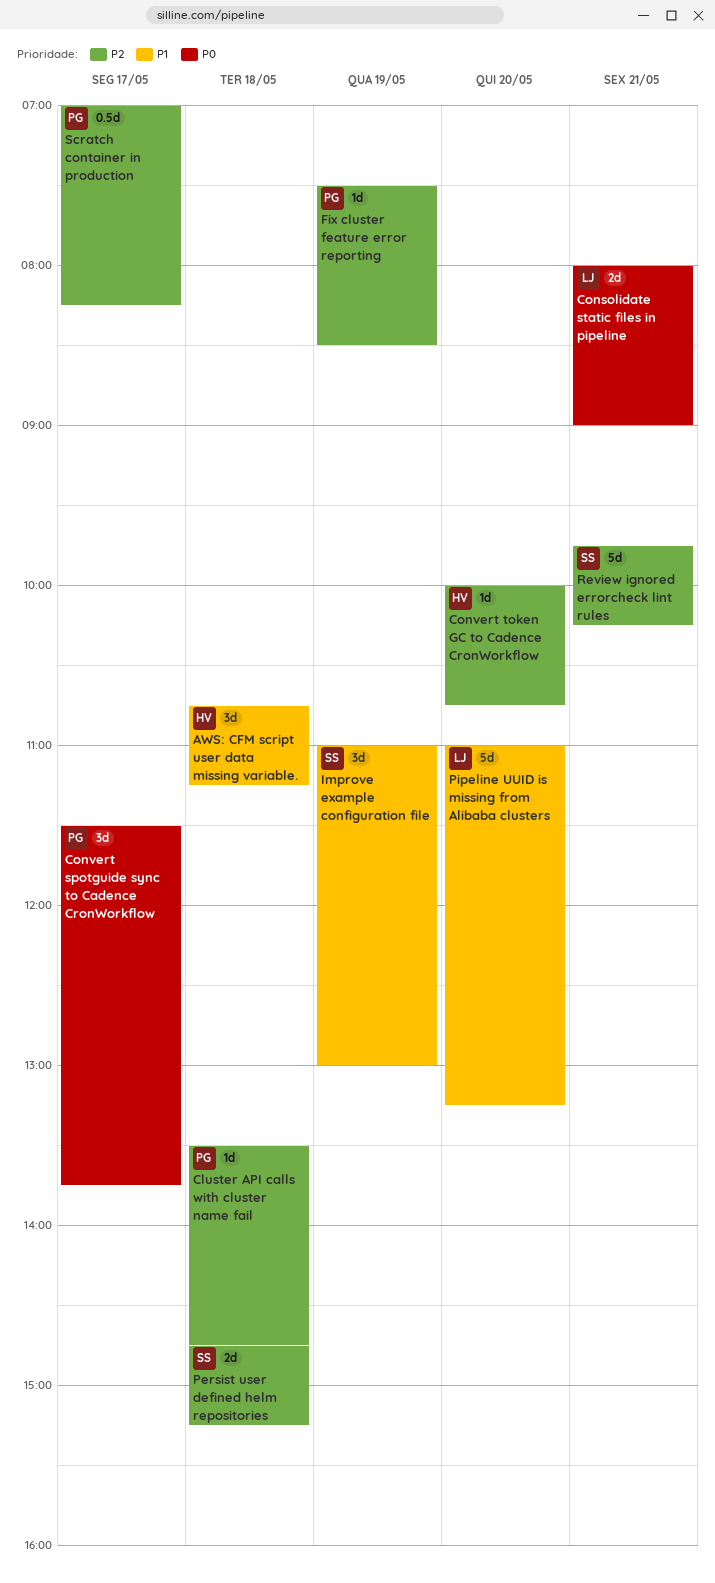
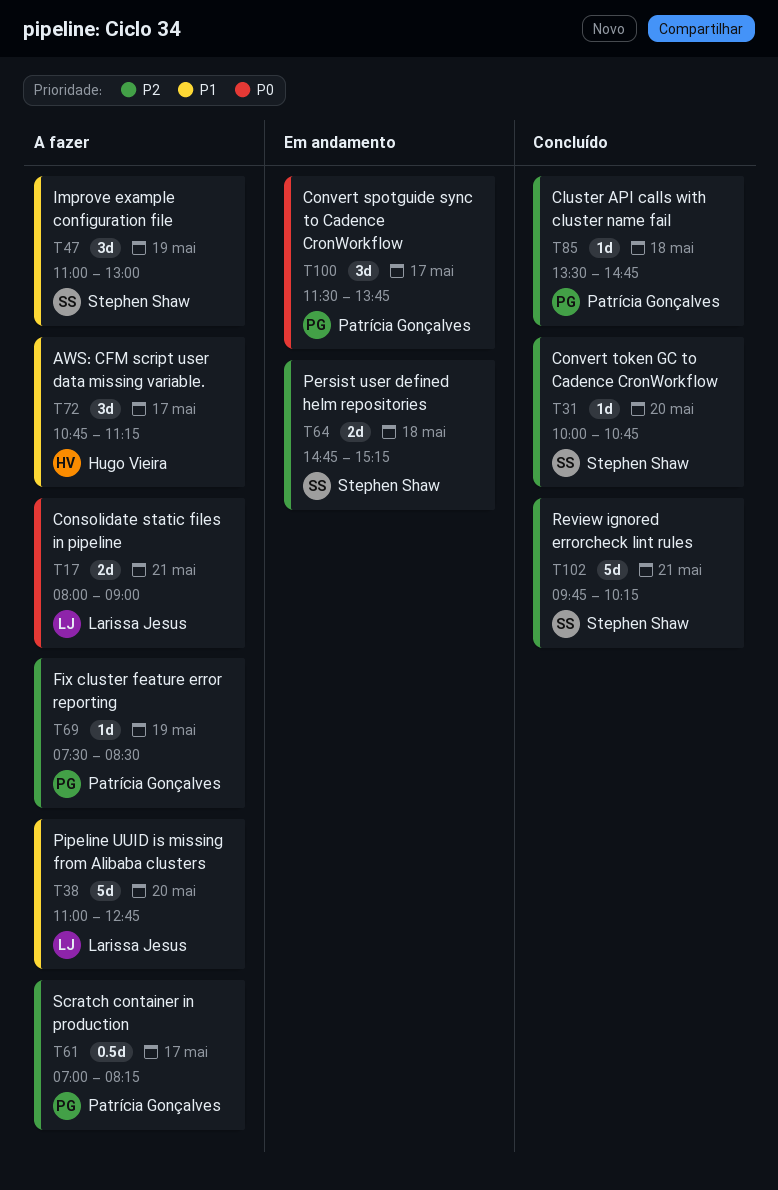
AWS: CFM script user data missing variable., day: May 18 -> May 17
Convert token GC to Cadence CronWorkflow, owner: Hugo Vieira -> Stephen Shaw
Pipeline UUID is missing from Alibaba clusters, ends: 13:15 -> 12:45

